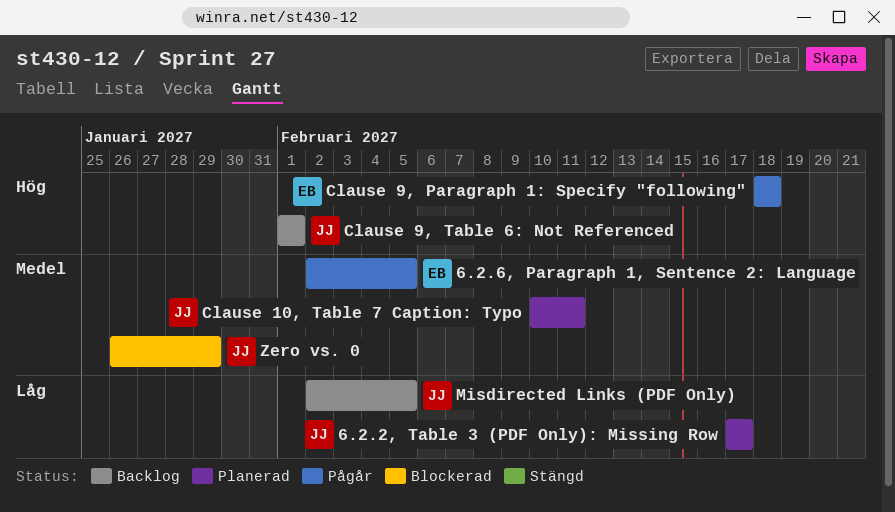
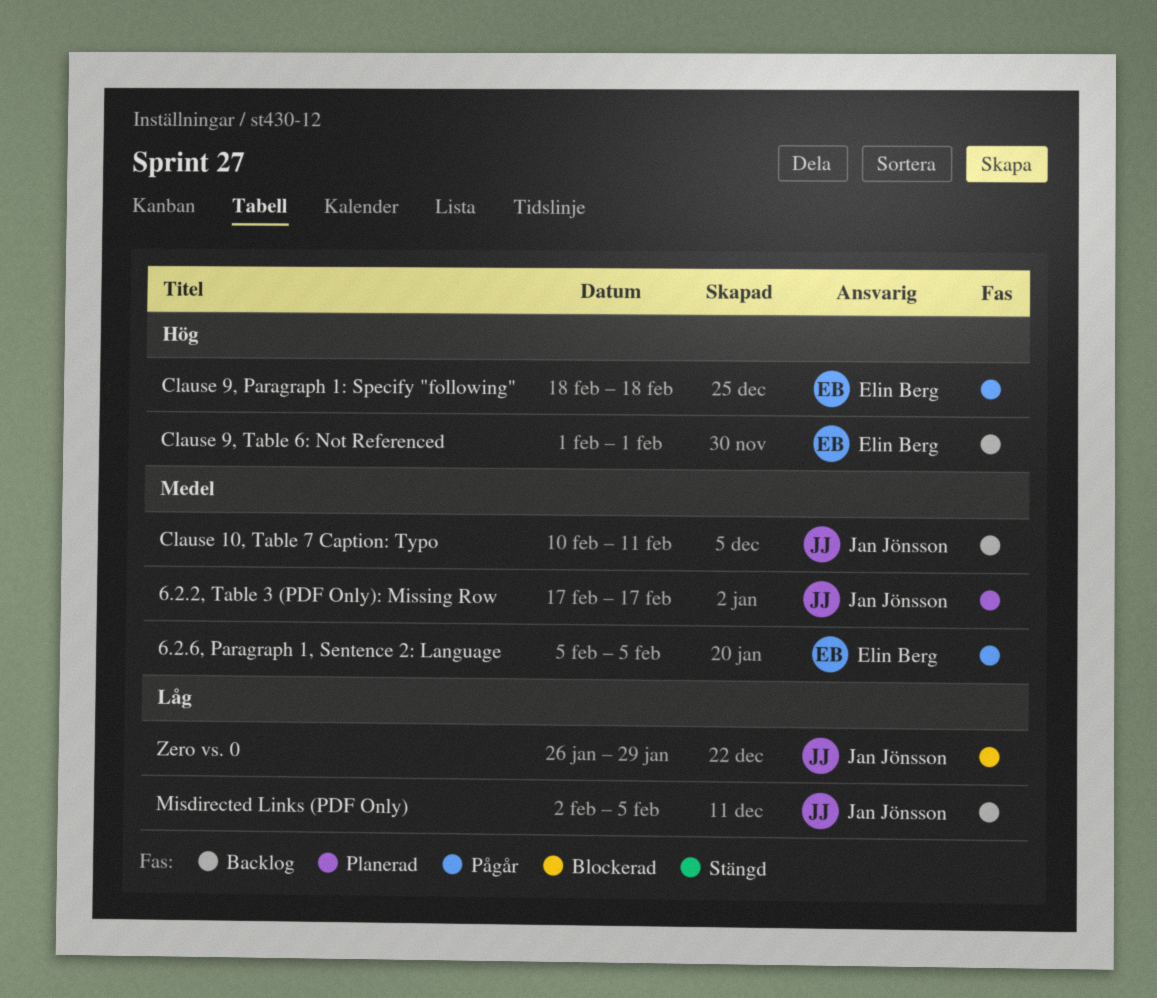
6.2.2, Table 3 (PDF Only): Missing Row, priority: Låg -> Medel
6.2.6, Paragraph 1, Sentence 2: Language, start: Feb 2 -> Feb 5
Clause 10, Table 7 Caption: Typo, status: Planerad -> Backlog
Clause 9, Table 6: Not Referenced, owner: Jan Jönsson -> Elin Berg
Zero vs. 0, priority: Medel -> Låg

